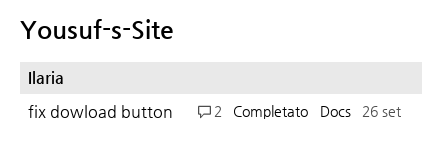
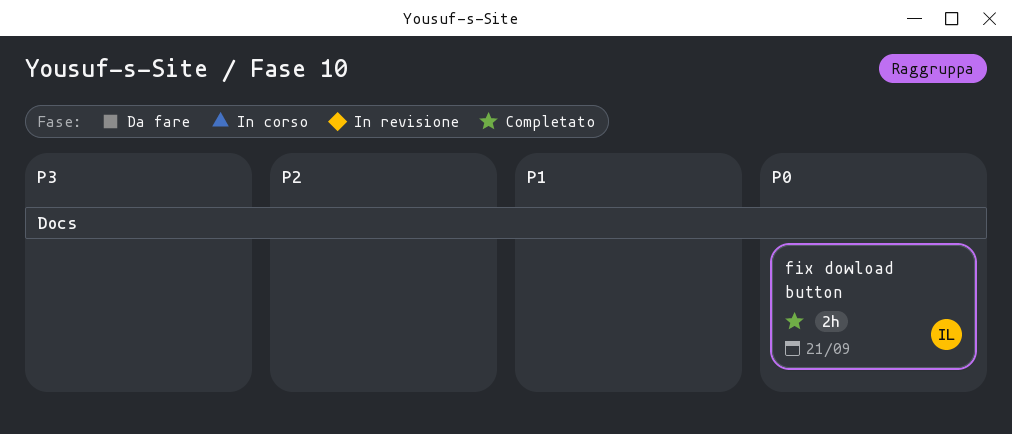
fix dowload button, due: Sep 26 -> Sep 21

